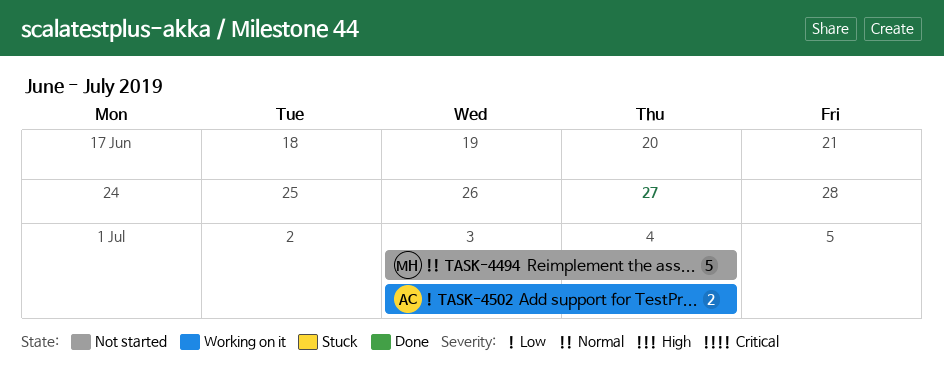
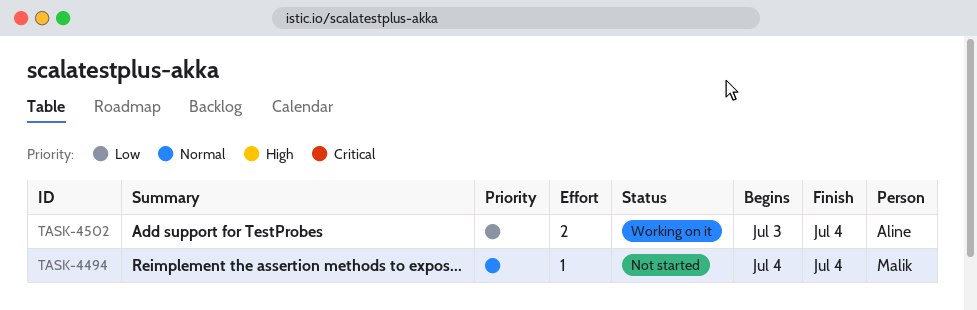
TASK-4494, estimate: 5 -> 1
TASK-4494, start: Jul 3 -> Jul 4

